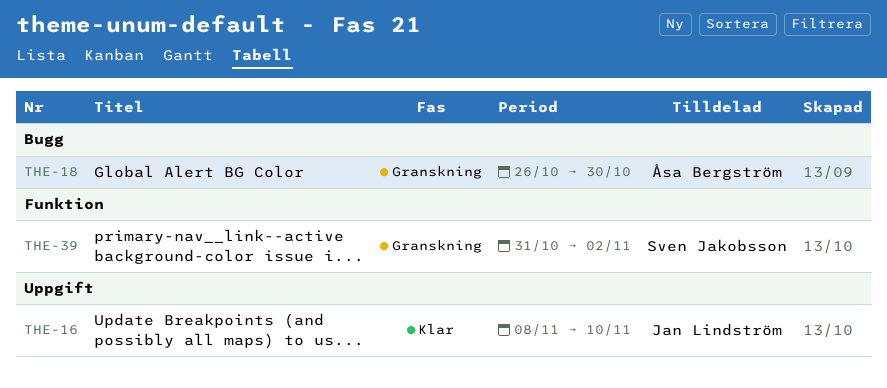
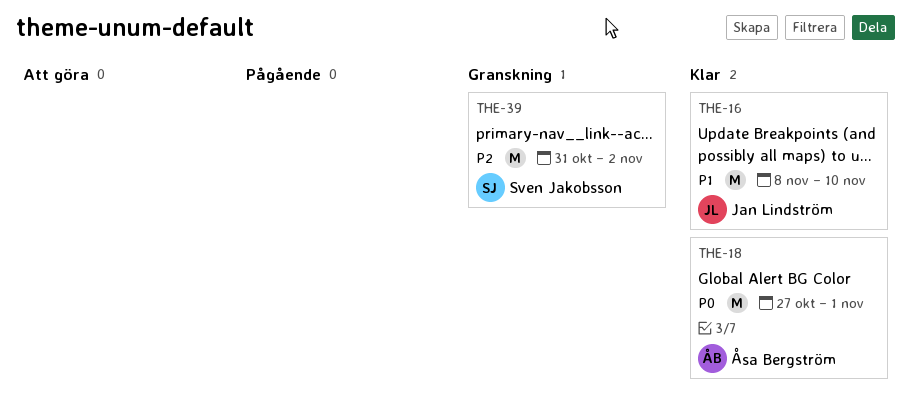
THE-18, status: Granskning -> Klar
THE-18, start: Oct 26 -> Oct 27
THE-18, due: Oct 30 -> Nov 1

